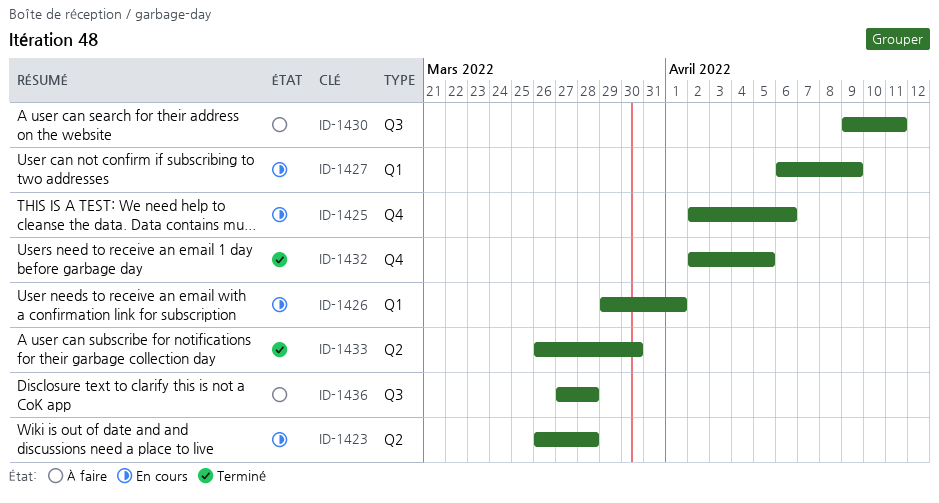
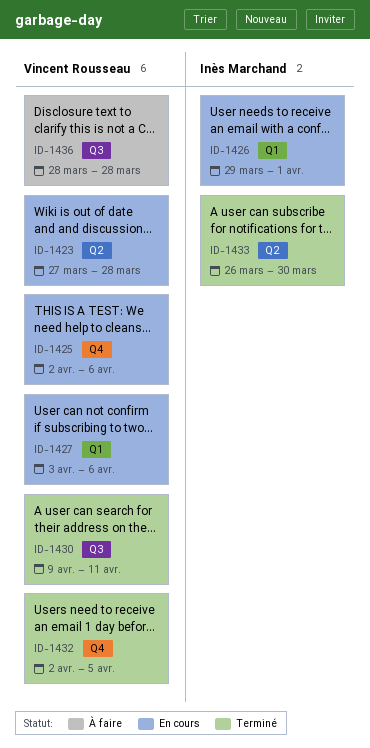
ID-1423, start: Mar 26 -> Mar 27
ID-1427, start: Apr 6 -> Apr 3
ID-1427, due: Apr 9 -> Apr 6
ID-1430, status: À faire -> Terminé
ID-1436, start: Mar 27 -> Mar 28

